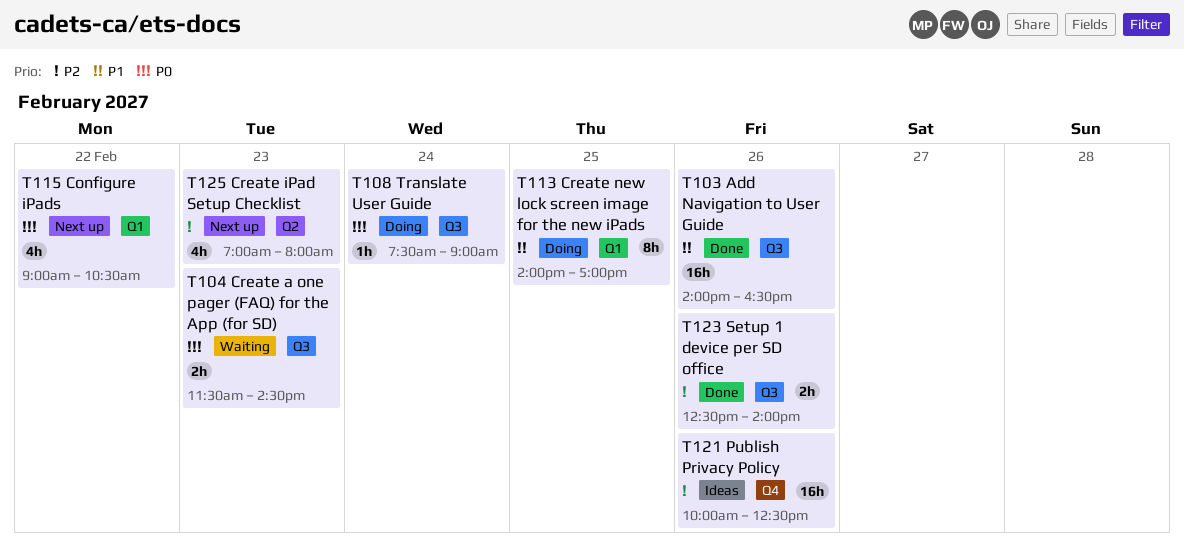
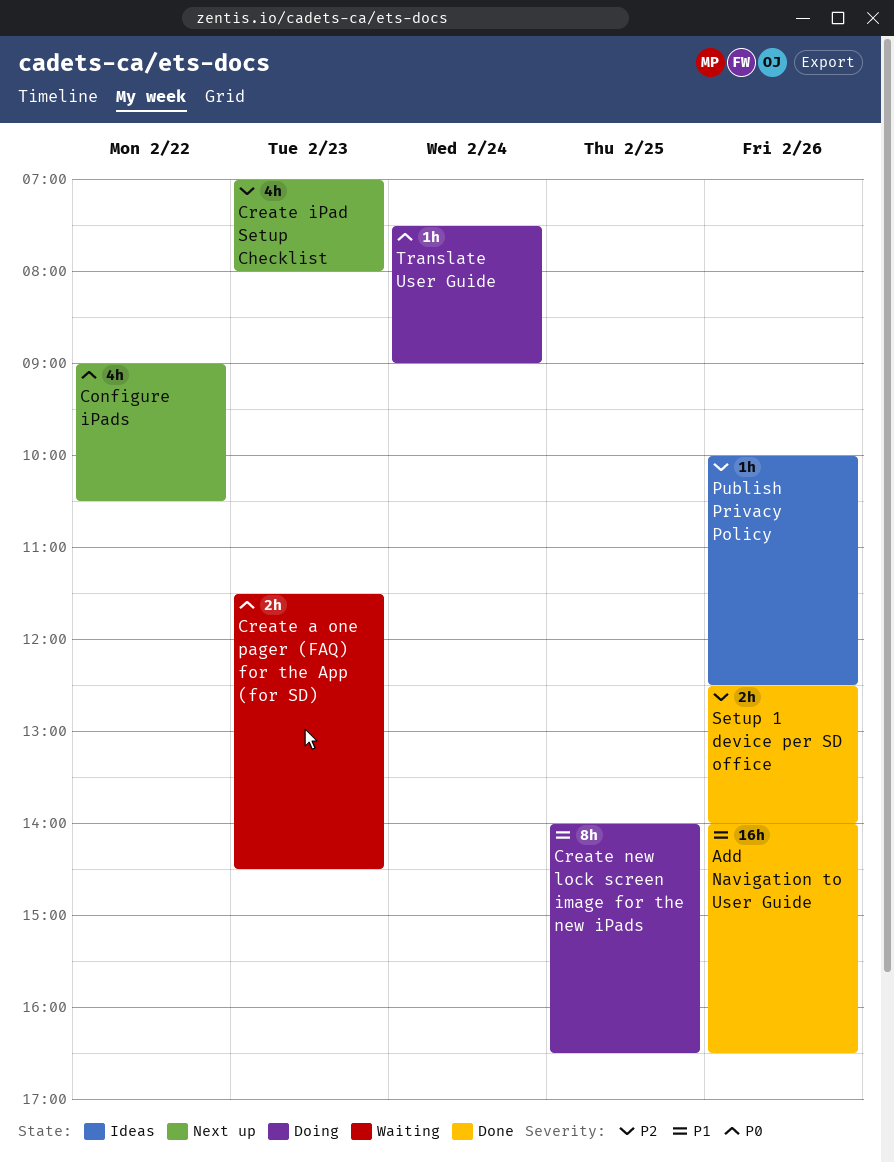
Create new lock screen image for the new iPads, ends: 17:00 -> 16:30
Publish Privacy Policy, estimate: 16h -> 1h

